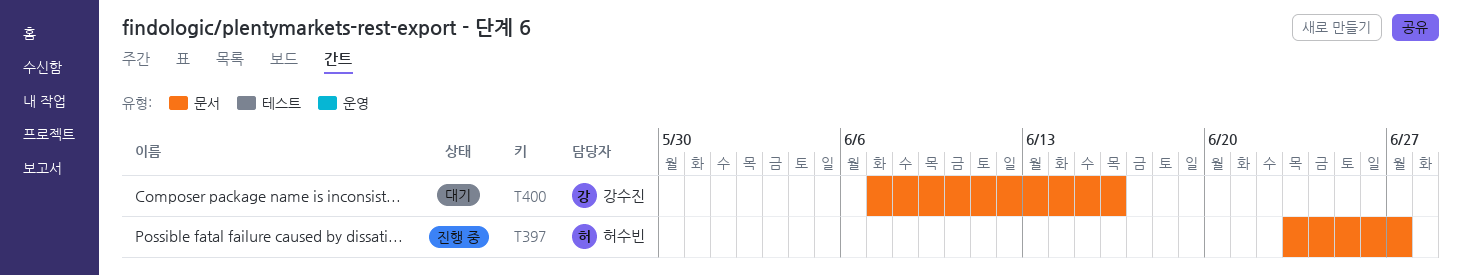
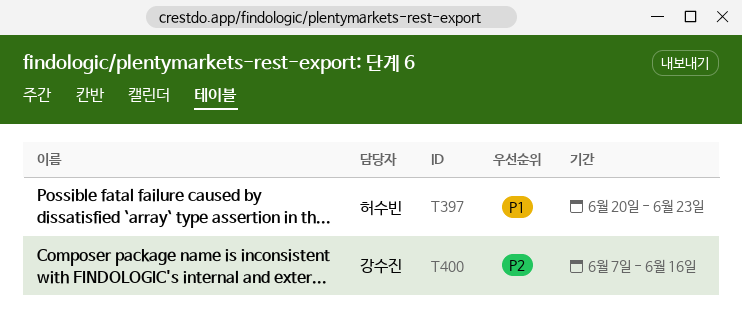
T397, start: Jun 23 -> Jun 20
T397, due: Jun 27 -> Jun 23

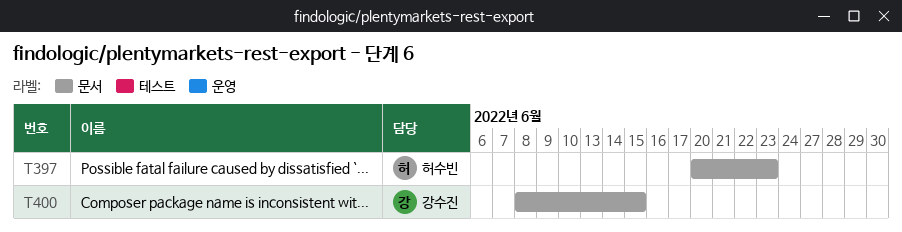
T400, start: Jun 7 -> Jun 8
T400, due: Jun 16 -> Jun 15

